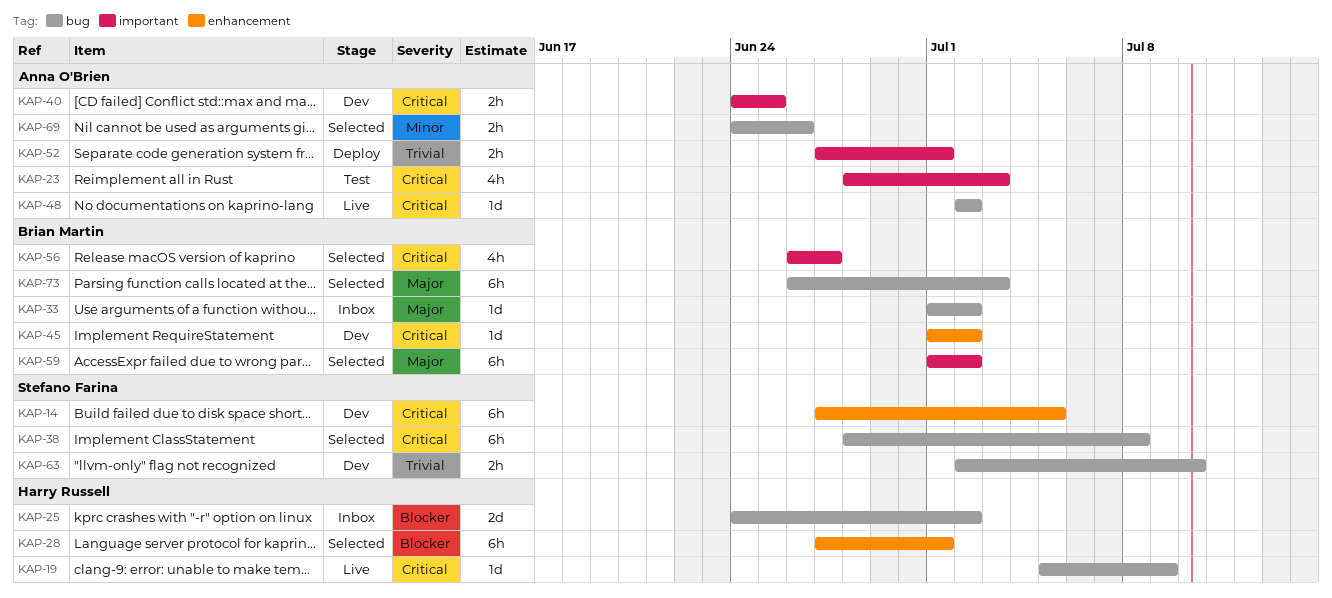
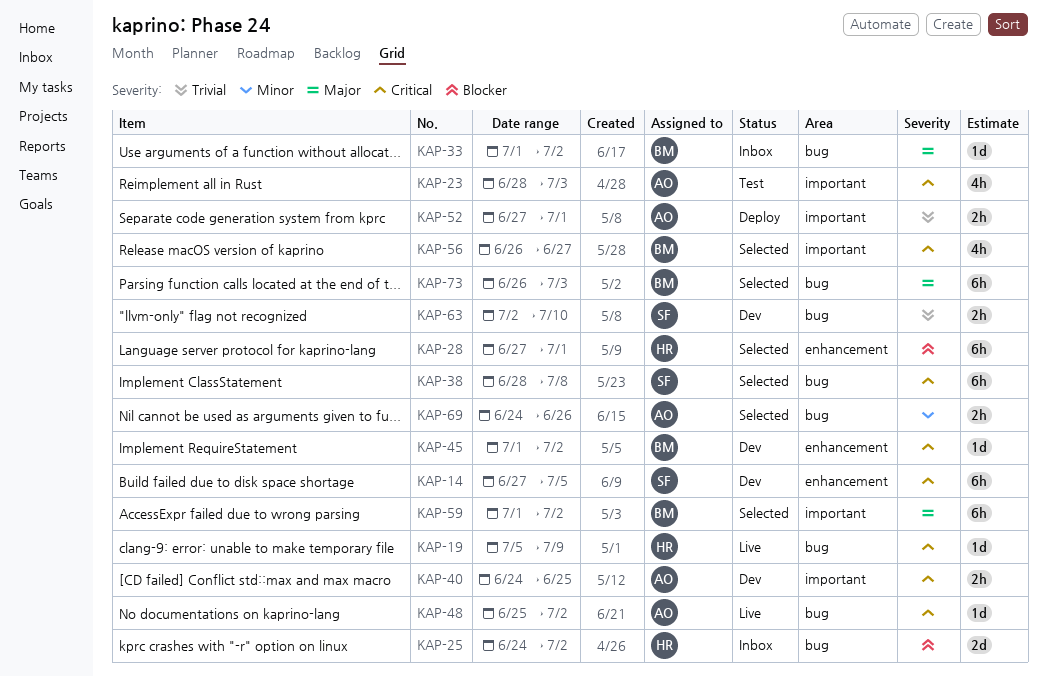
KAP-48, start: Jul 2 -> Jun 25

